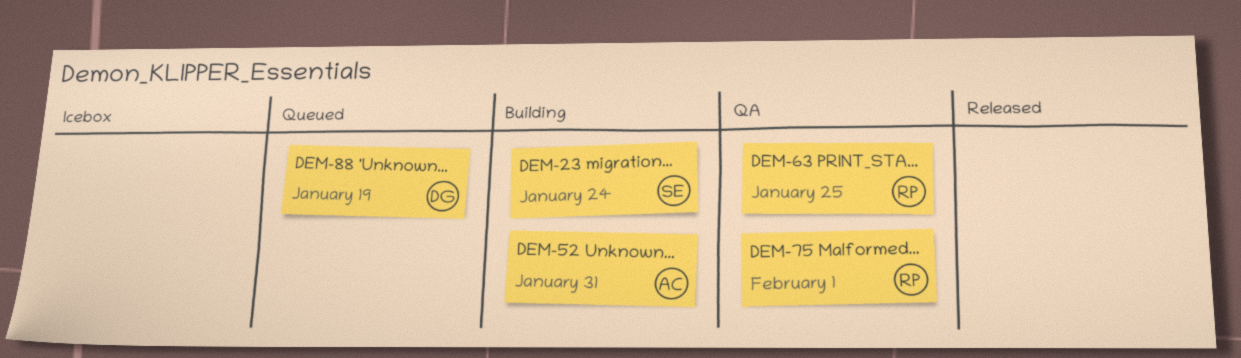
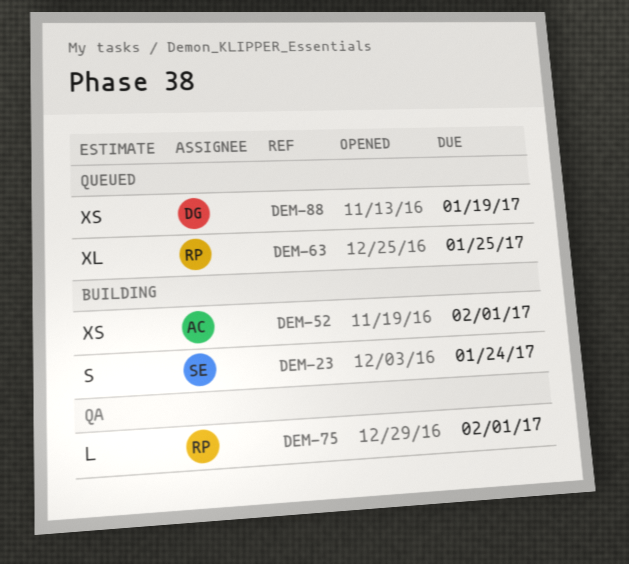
DEM-52, due: Jan 31 -> Feb 1
DEM-63, status: QA -> Queued

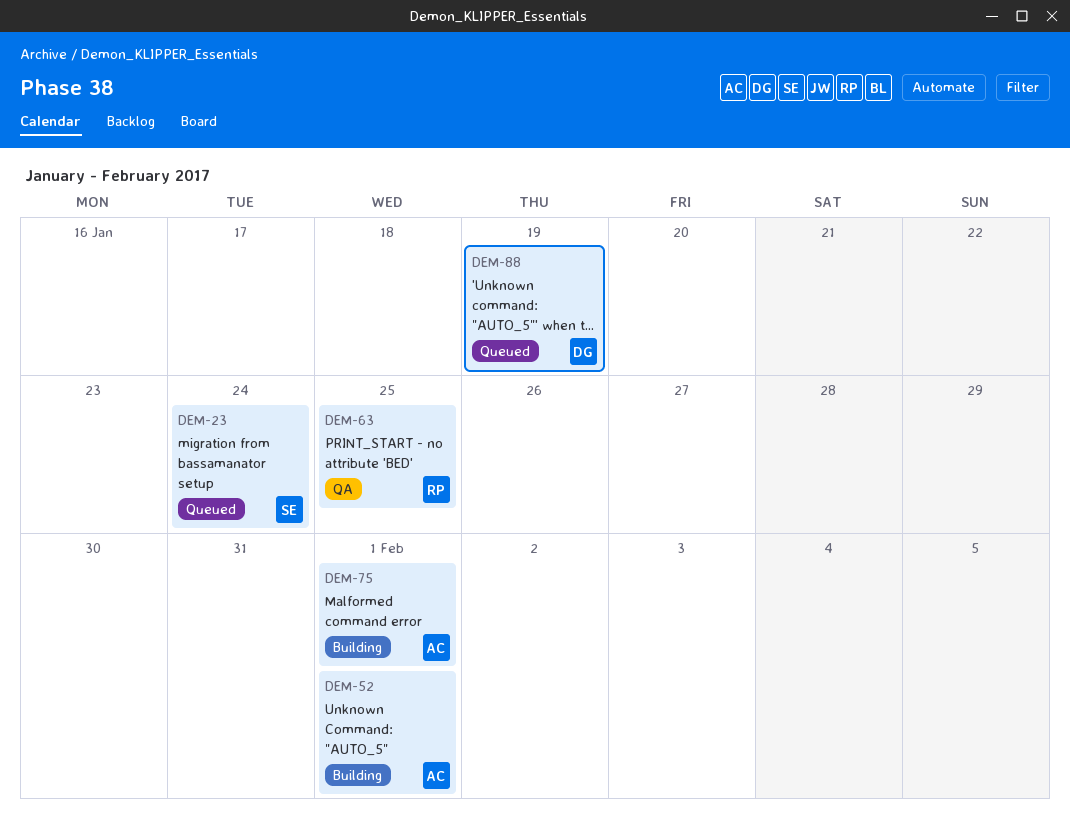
DEM-23, status: Building -> Queued
DEM-63, status: Queued -> QA
DEM-75, status: QA -> Building
DEM-75, owner: RP -> AC

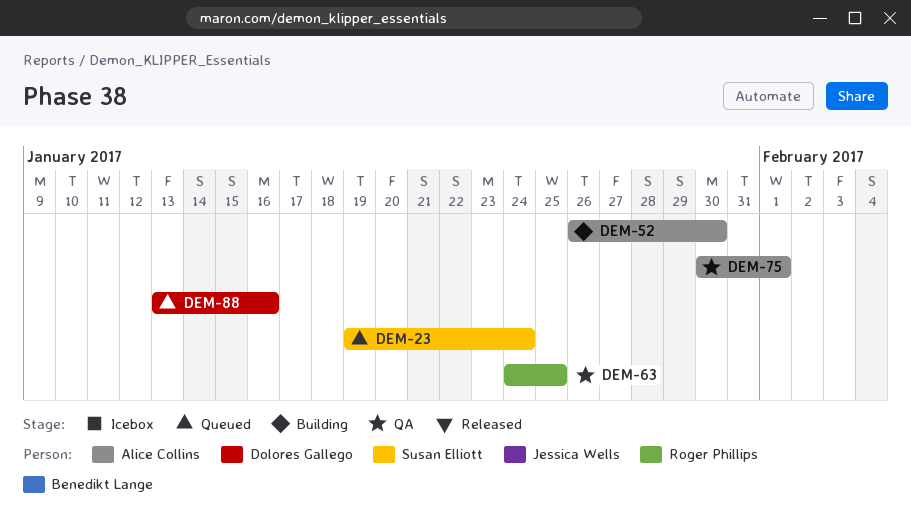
DEM-52, due: Feb 1 -> Jan 30
DEM-75, status: Building -> QA
DEM-88, due: Jan 19 -> Jan 16

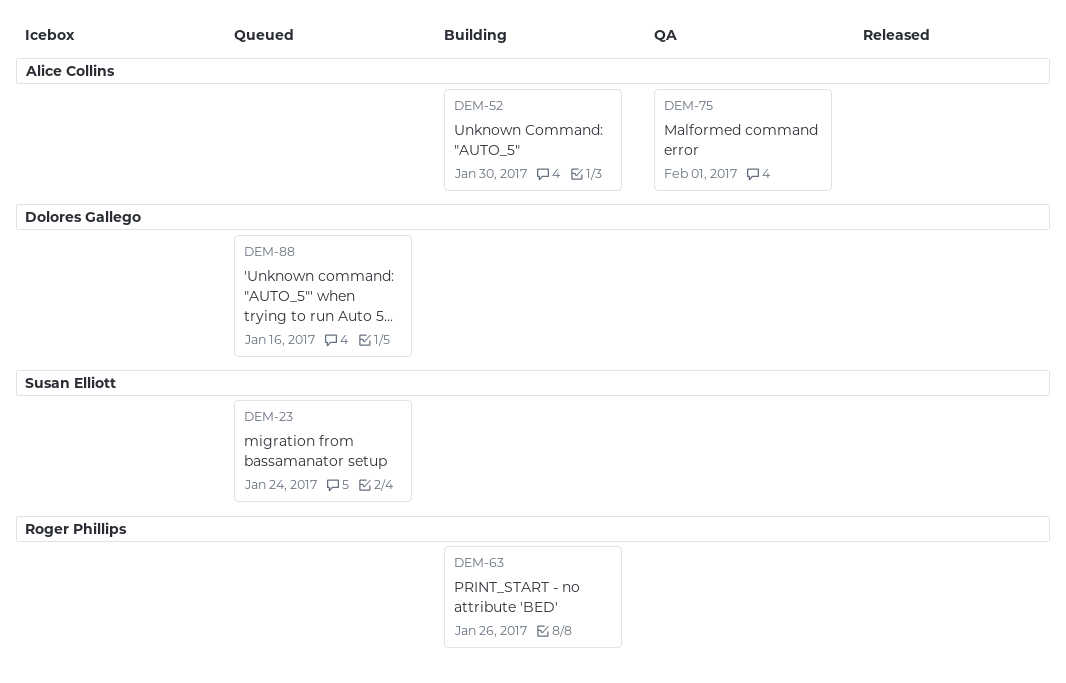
DEM-63, status: QA -> Building
DEM-63, due: Jan 25 -> Jan 26

